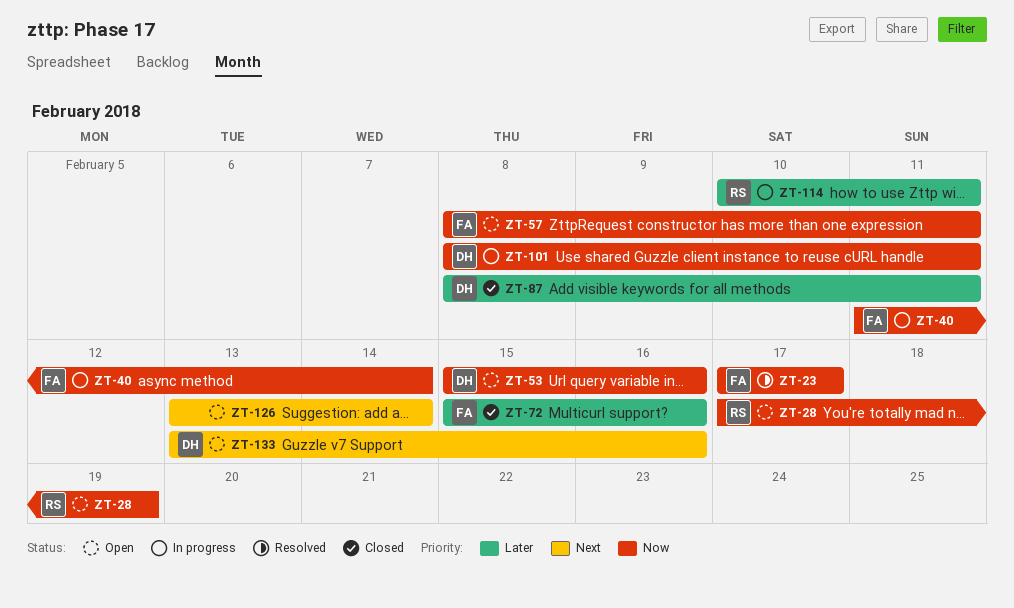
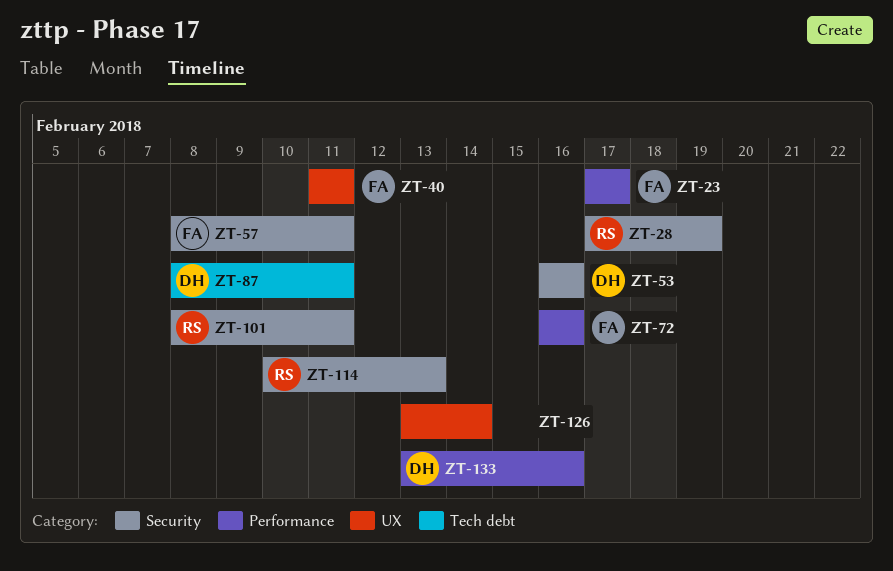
ZT-40, due: Feb 14 -> Feb 11
ZT-53, start: Feb 15 -> Feb 16
ZT-72, start: Feb 15 -> Feb 16
ZT-101, owner: DH -> RS
ZT-114, due: Feb 11 -> Feb 13

